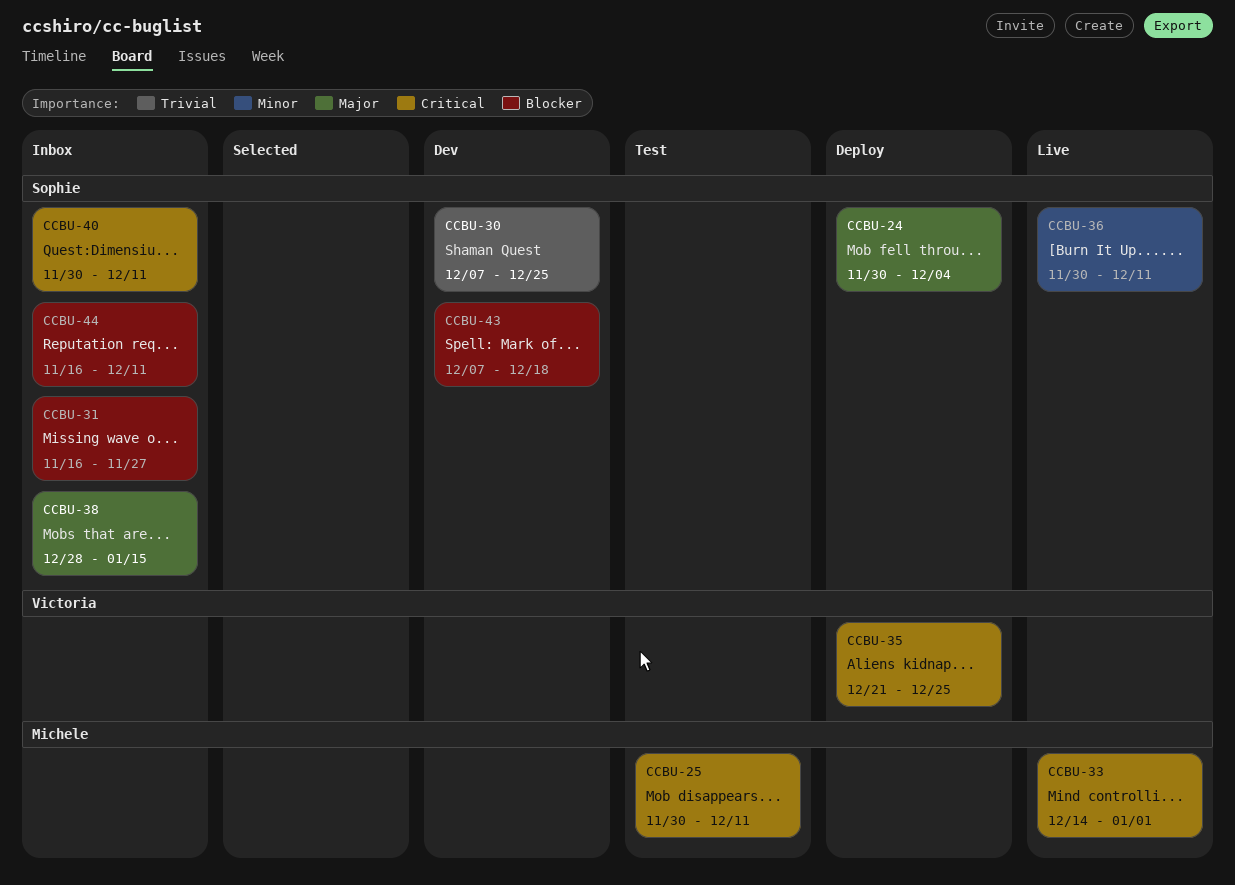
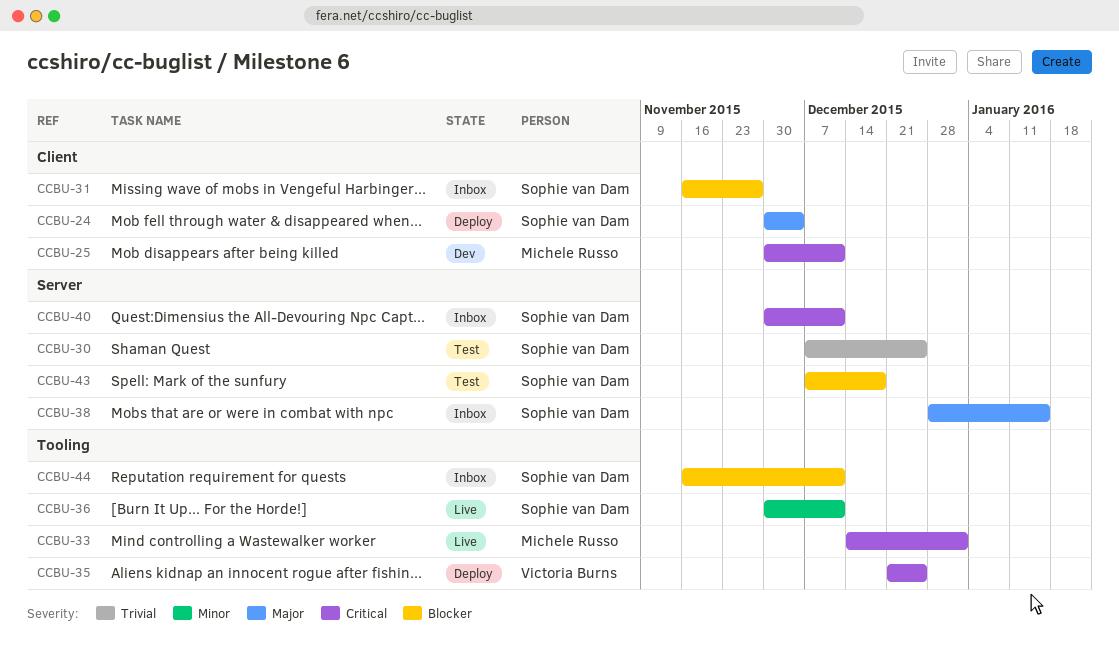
CCBU-25, status: Test -> Dev
CCBU-30, status: Dev -> Test
CCBU-43, status: Dev -> Test

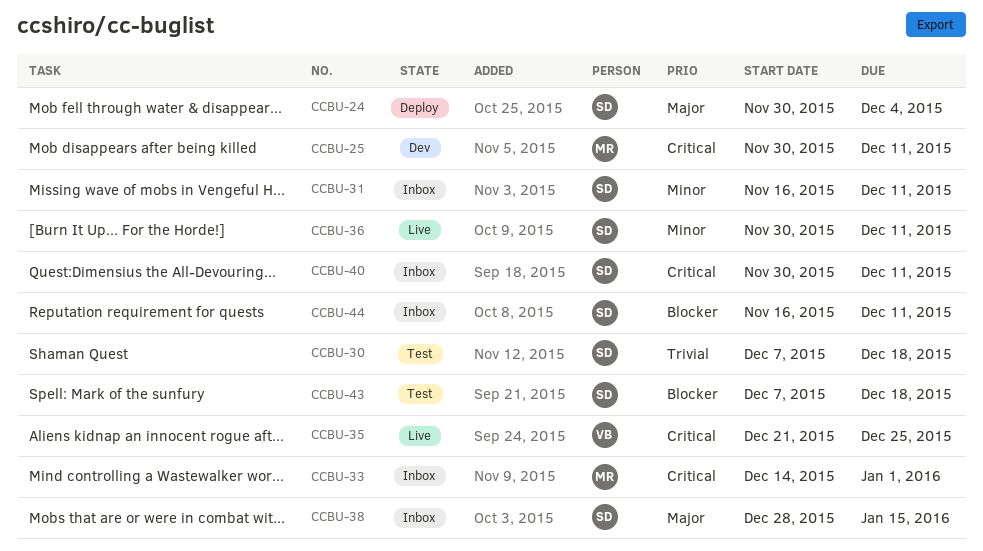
CCBU-30, due: Dec 25 -> Dec 18
CCBU-31, priority: Blocker -> Minor
CCBU-31, due: Nov 27 -> Dec 11
CCBU-33, status: Live -> Inbox
CCBU-35, status: Deploy -> Live

